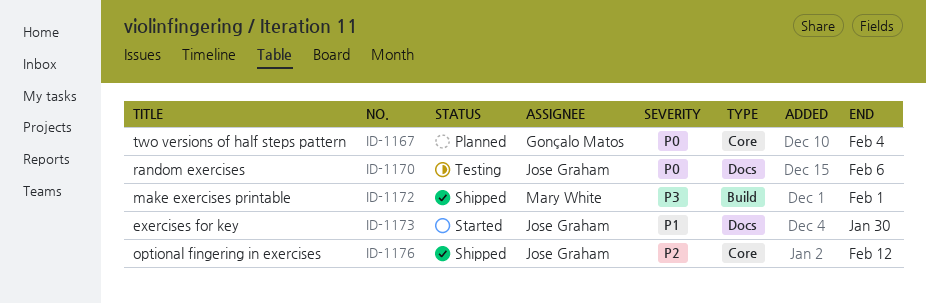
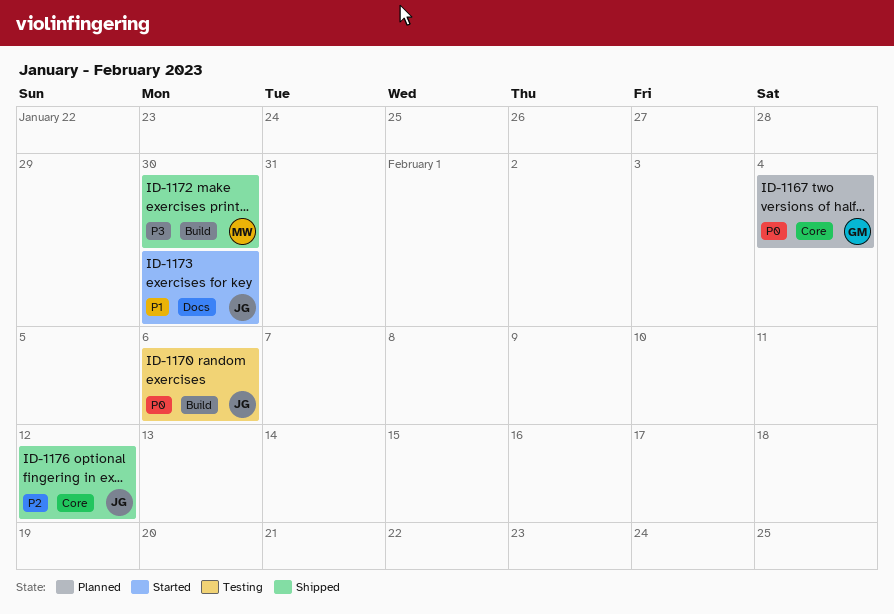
ID-1170, label: Docs -> Build
ID-1172, due: Feb 1 -> Jan 30

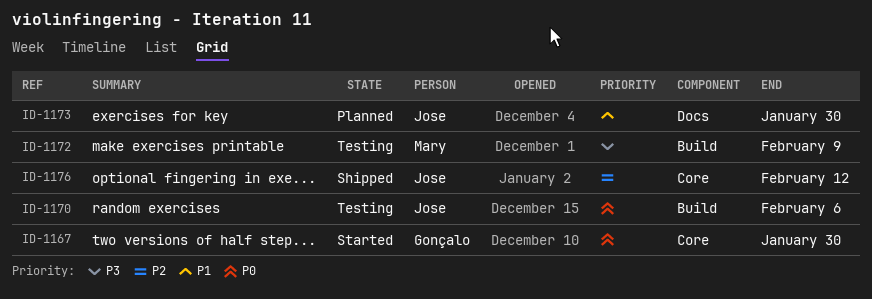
ID-1167, status: Planned -> Started
ID-1167, due: Feb 4 -> Jan 30
ID-1172, status: Shipped -> Testing
ID-1172, due: Jan 30 -> Feb 9
ID-1173, status: Started -> Planned

